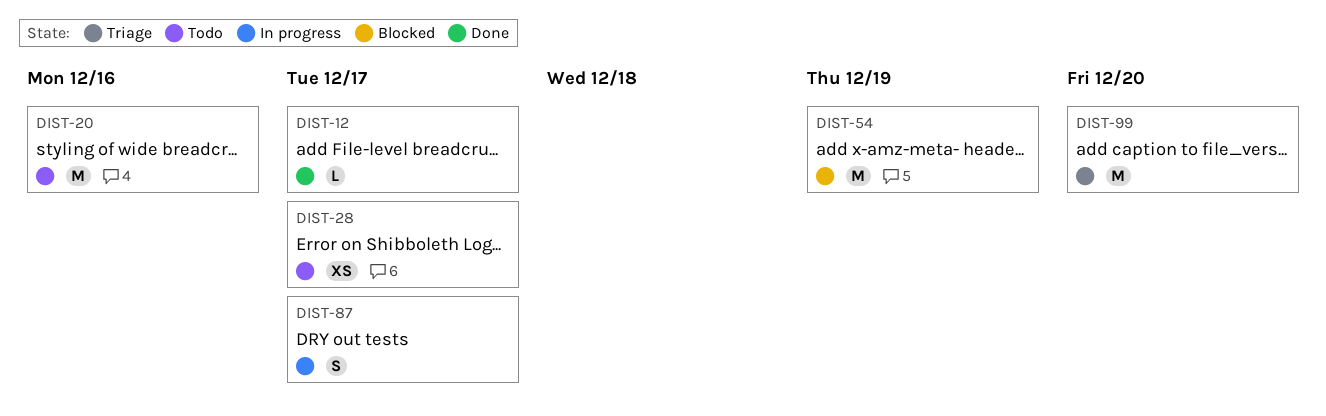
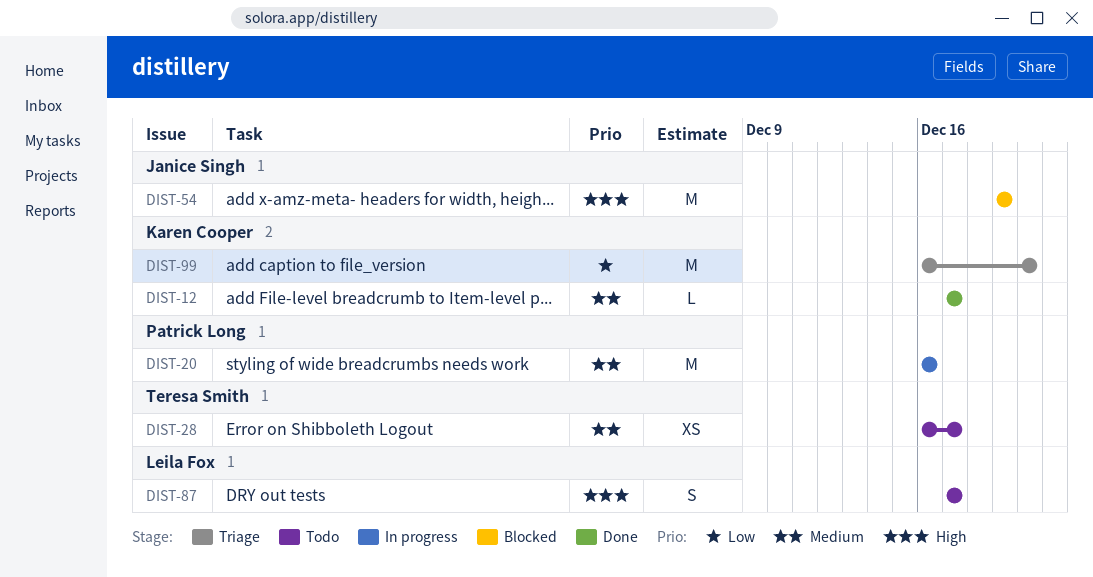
DIST-20, status: Todo -> In progress
DIST-87, status: In progress -> Todo

